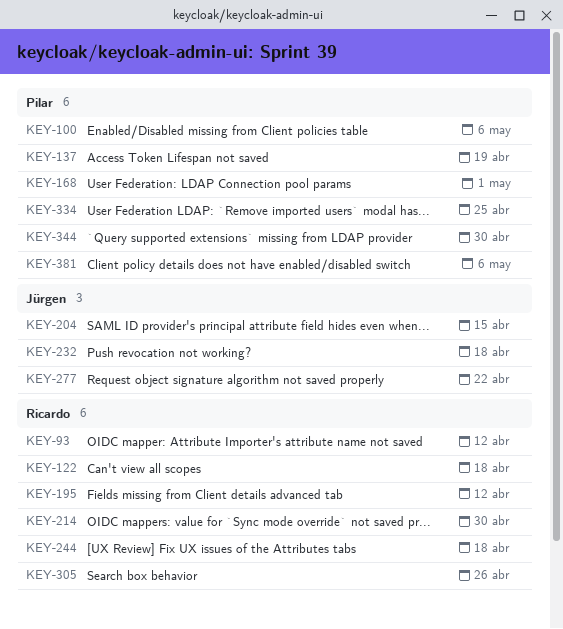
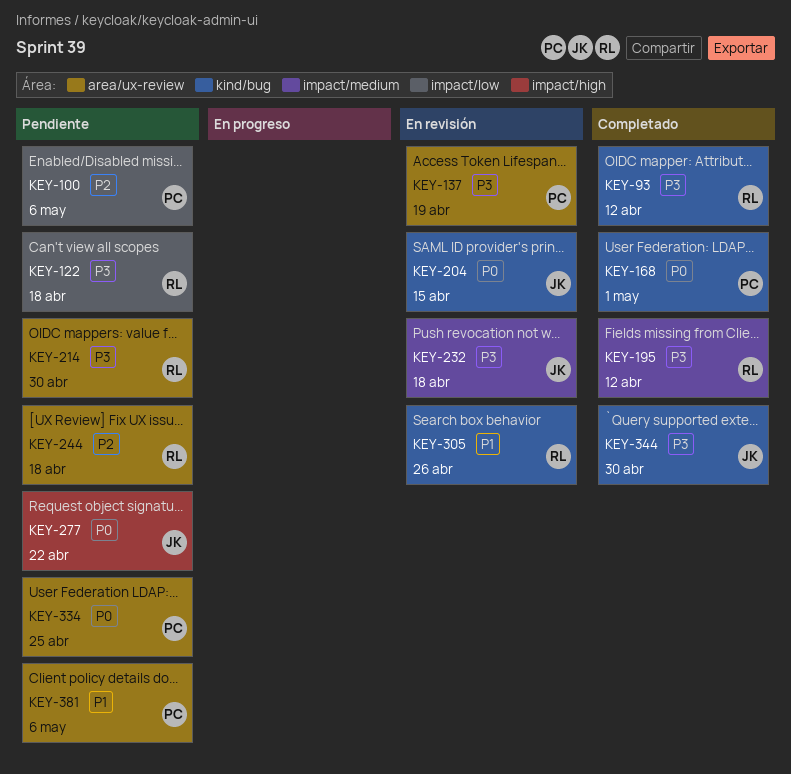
KEY-344, owner: Pilar -> Jürgen

